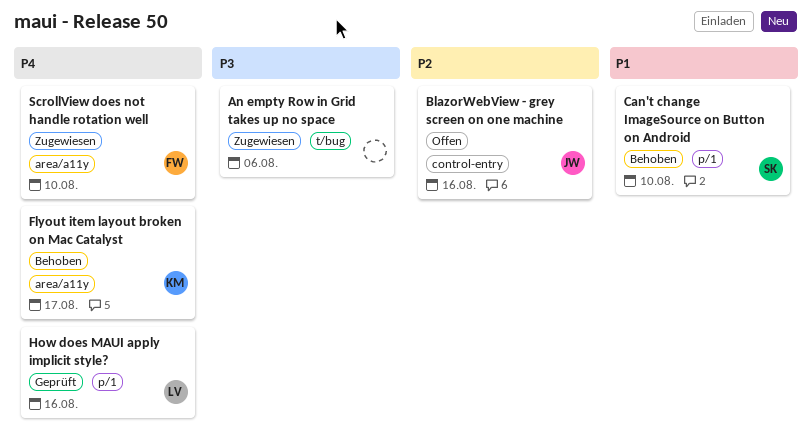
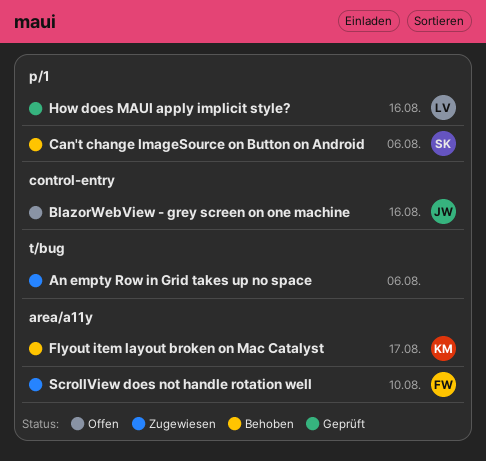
Can't change ImageSource on Button on Android, due: Aug 10 -> Aug 6

